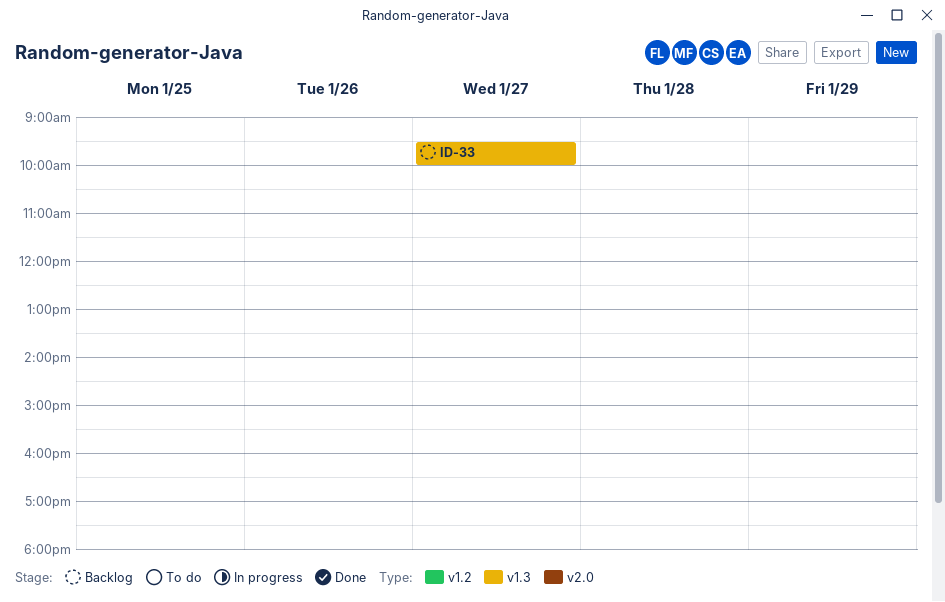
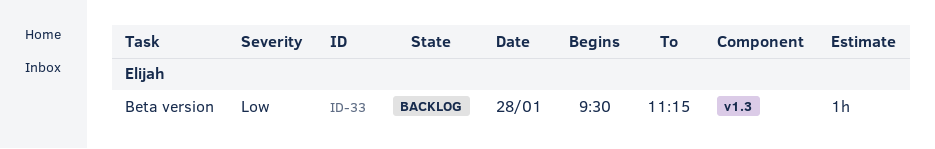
ID-33, day: Jan 27 -> Jan 28
ID-33, ends: 10:00 -> 11:15

